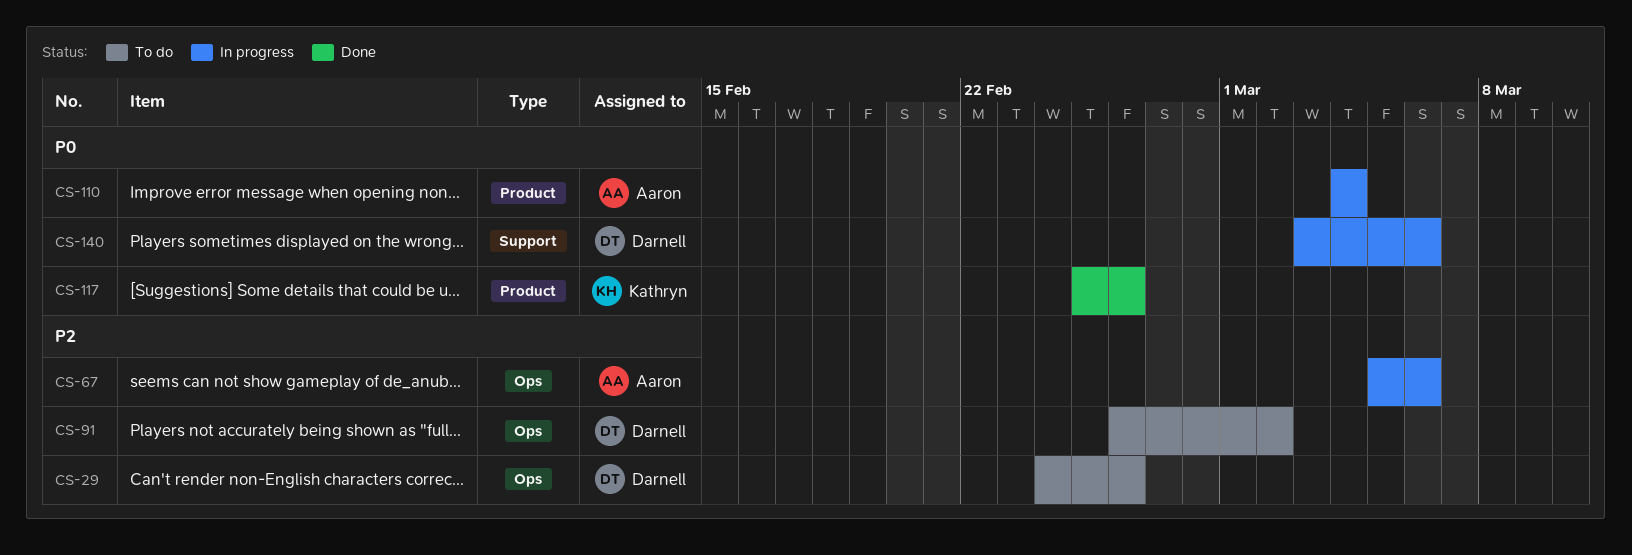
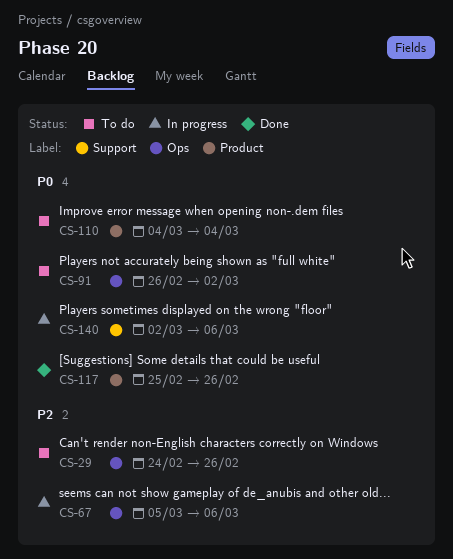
CS-91, priority: P2 -> P0
CS-110, status: In progress -> To do
CS-140, start: Mar 3 -> Mar 2

